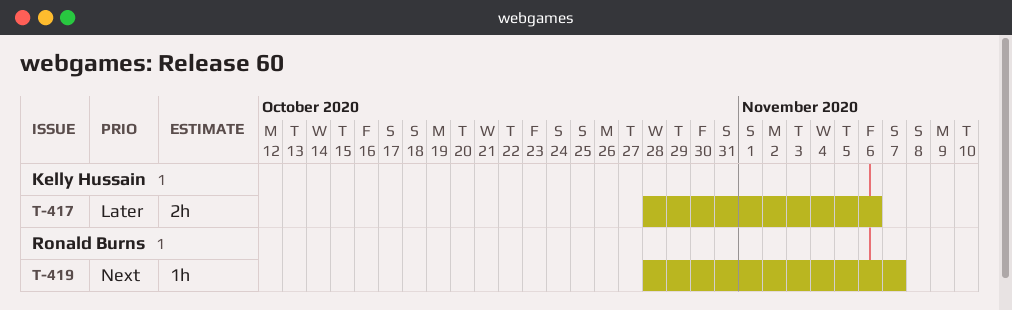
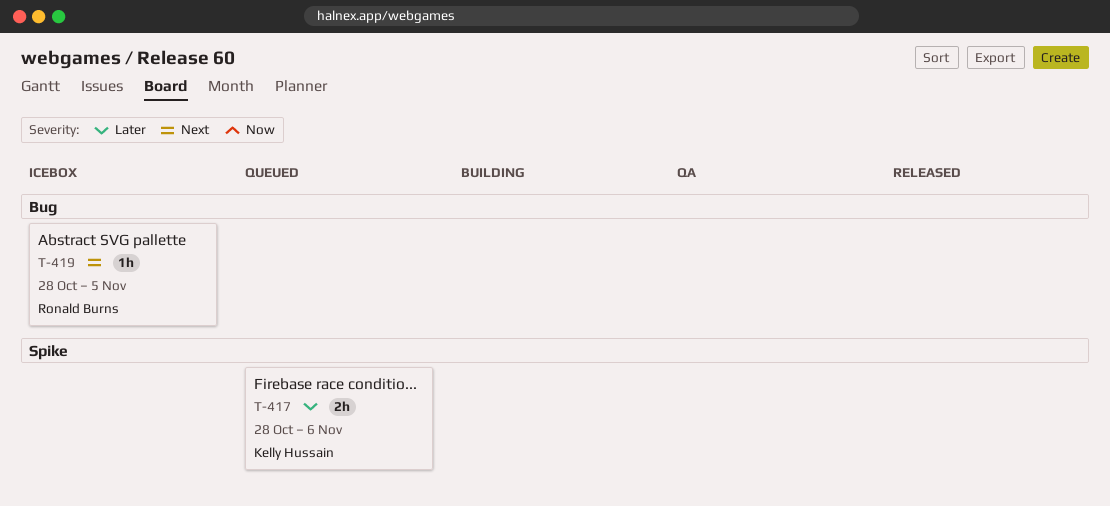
T-419, due: Nov 7 -> Nov 5

